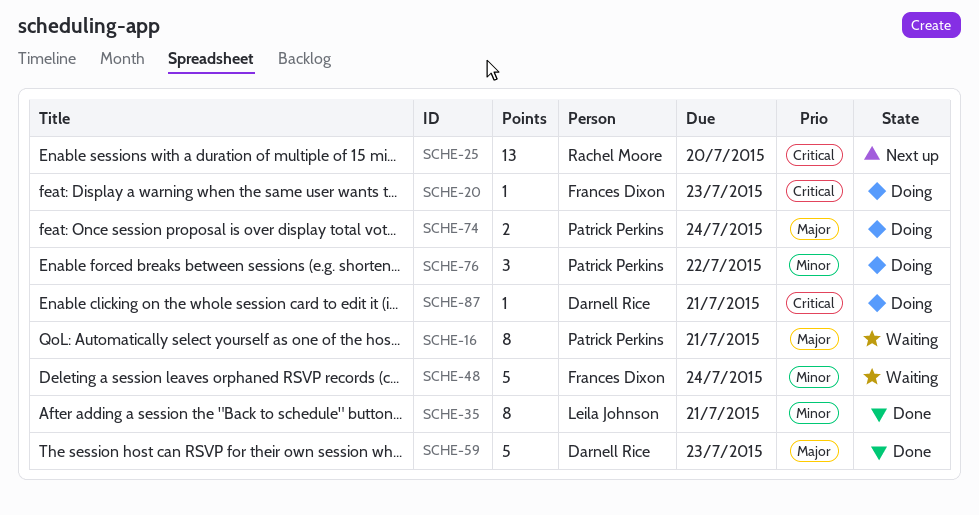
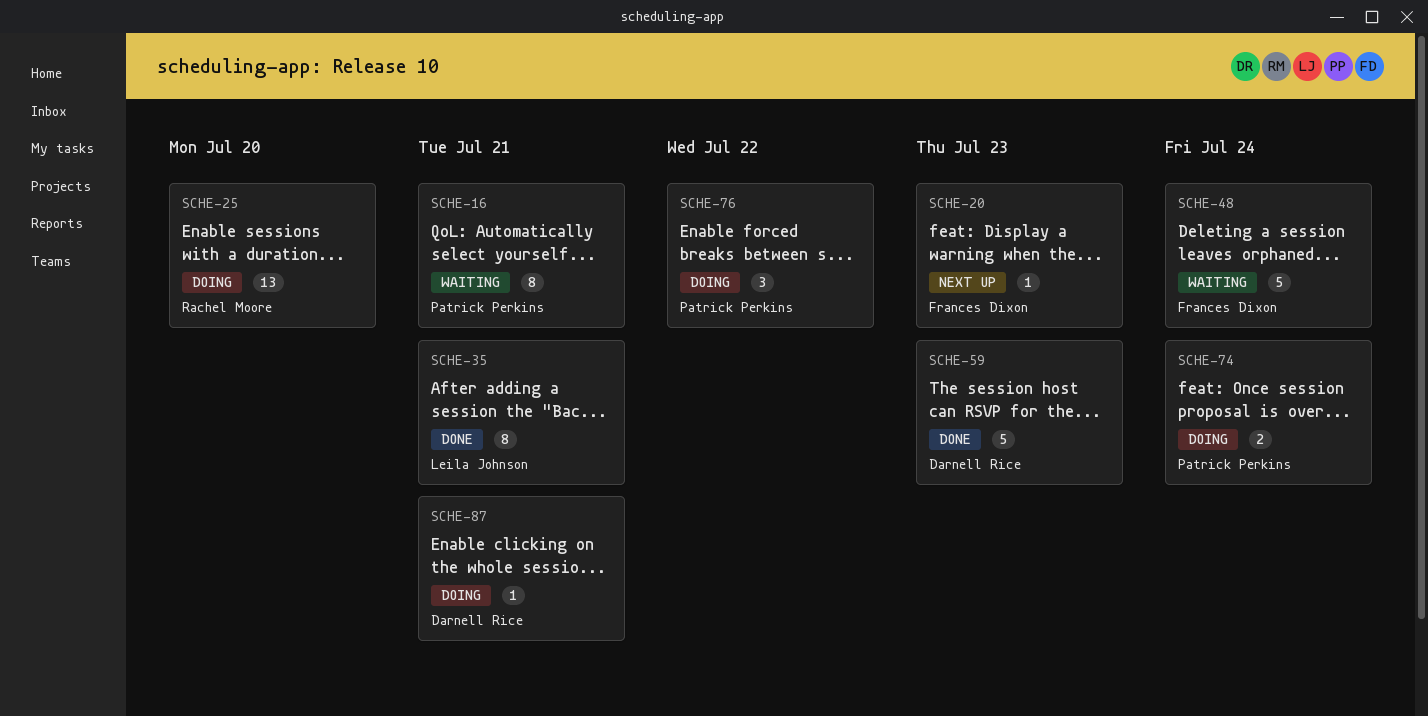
SCHE-20, status: Doing -> Next up
SCHE-25, status: Next up -> Doing

